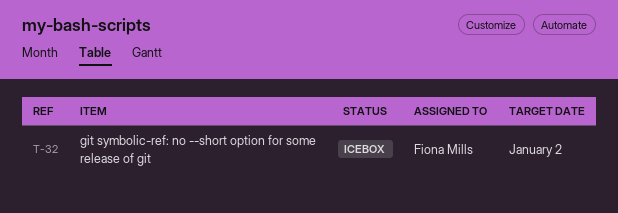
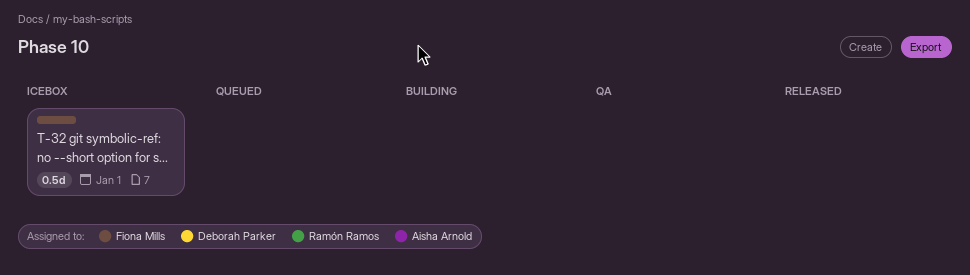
T-32, due: Jan 2 -> Jan 1

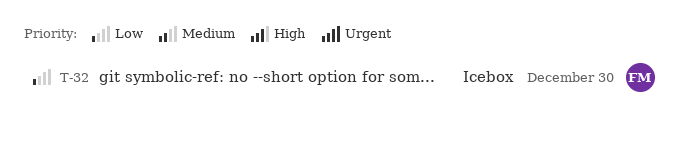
T-32, due: Jan 1 -> Dec 30

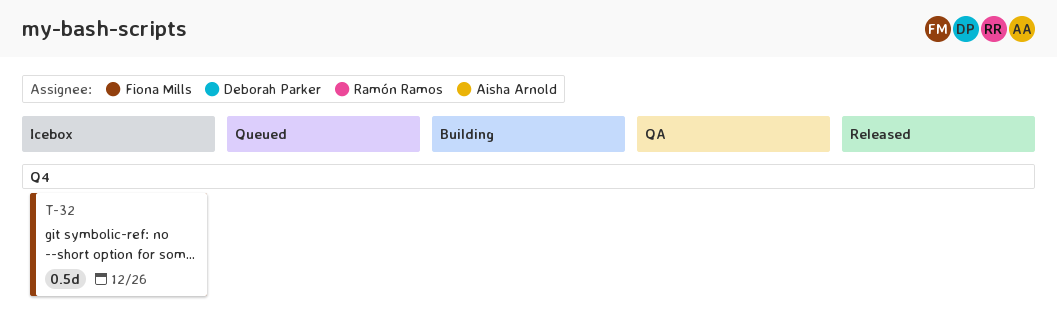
T-32, due: Dec 30 -> Dec 26

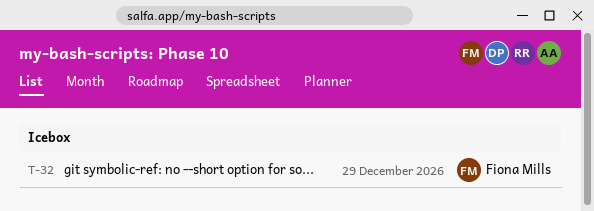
T-32, due: Dec 26 -> Dec 29

